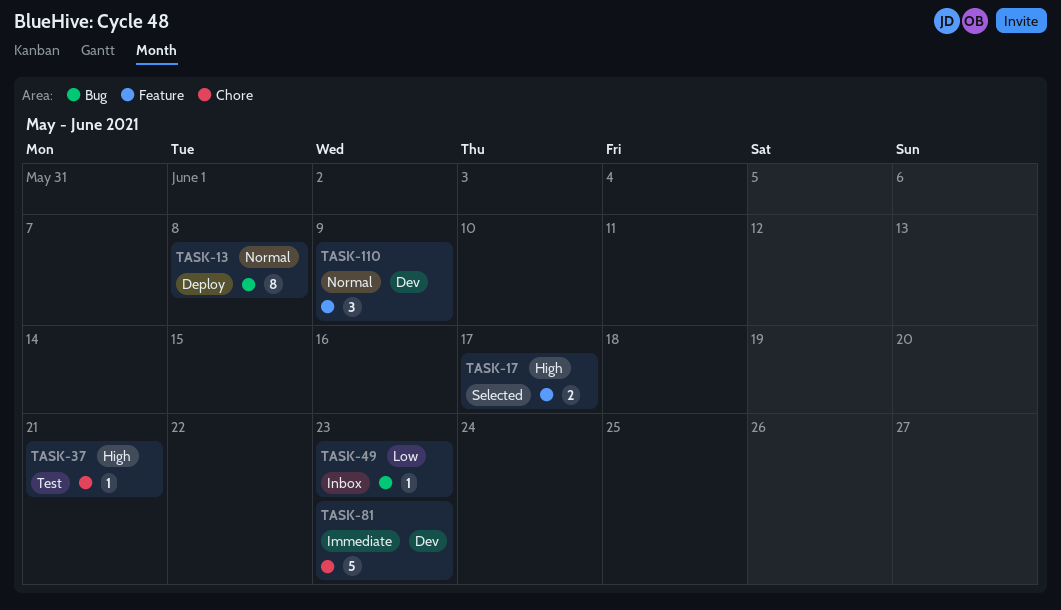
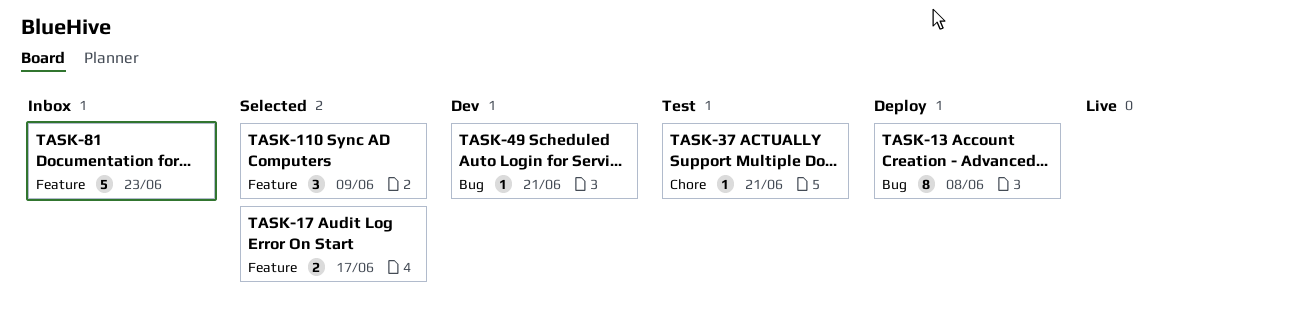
TASK-49, status: Inbox -> Dev
TASK-49, due: Jun 23 -> Jun 21
TASK-81, status: Dev -> Inbox
TASK-81, label: Chore -> Feature
TASK-110, status: Dev -> Selected

